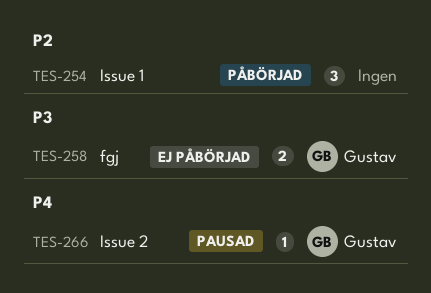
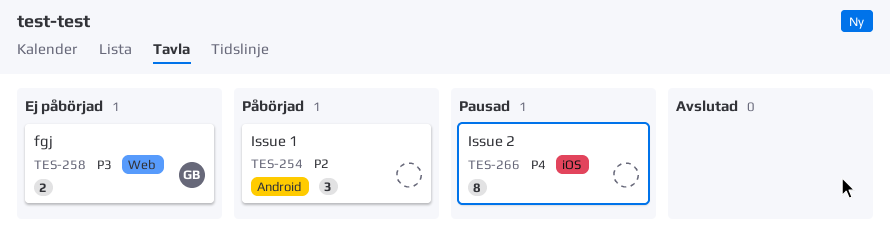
TES-266, owner: Gustav -> none
TES-266, estimate: 1 -> 8

